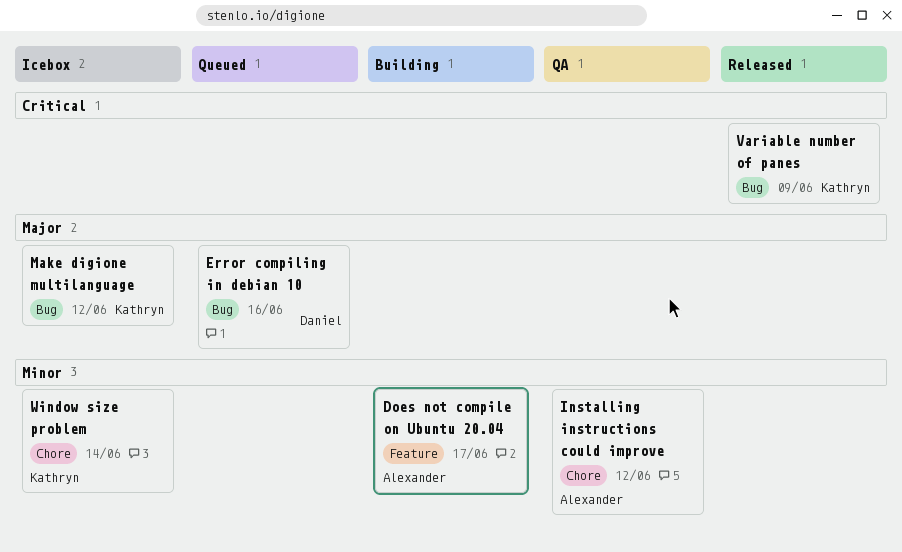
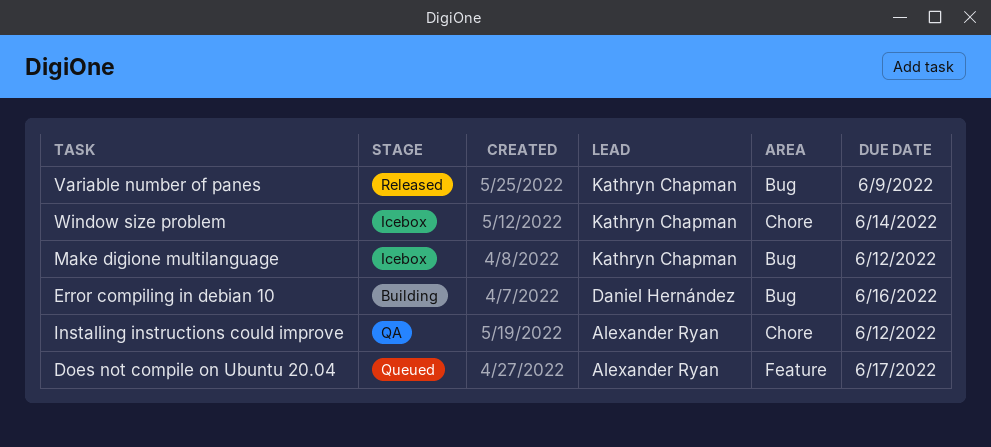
Does not compile on Ubuntu 20.04, status: Building -> Queued
Error compiling in debian 10, status: Queued -> Building

